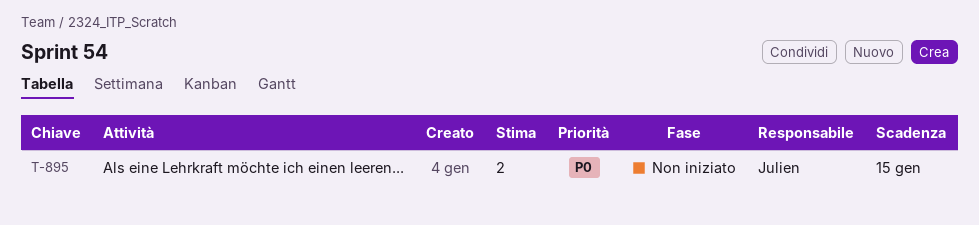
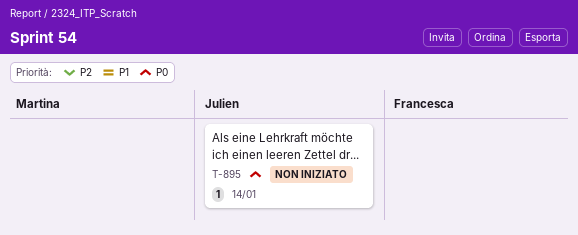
T-895, estimate: 2 -> 1
T-895, due: Jan 15 -> Jan 14

